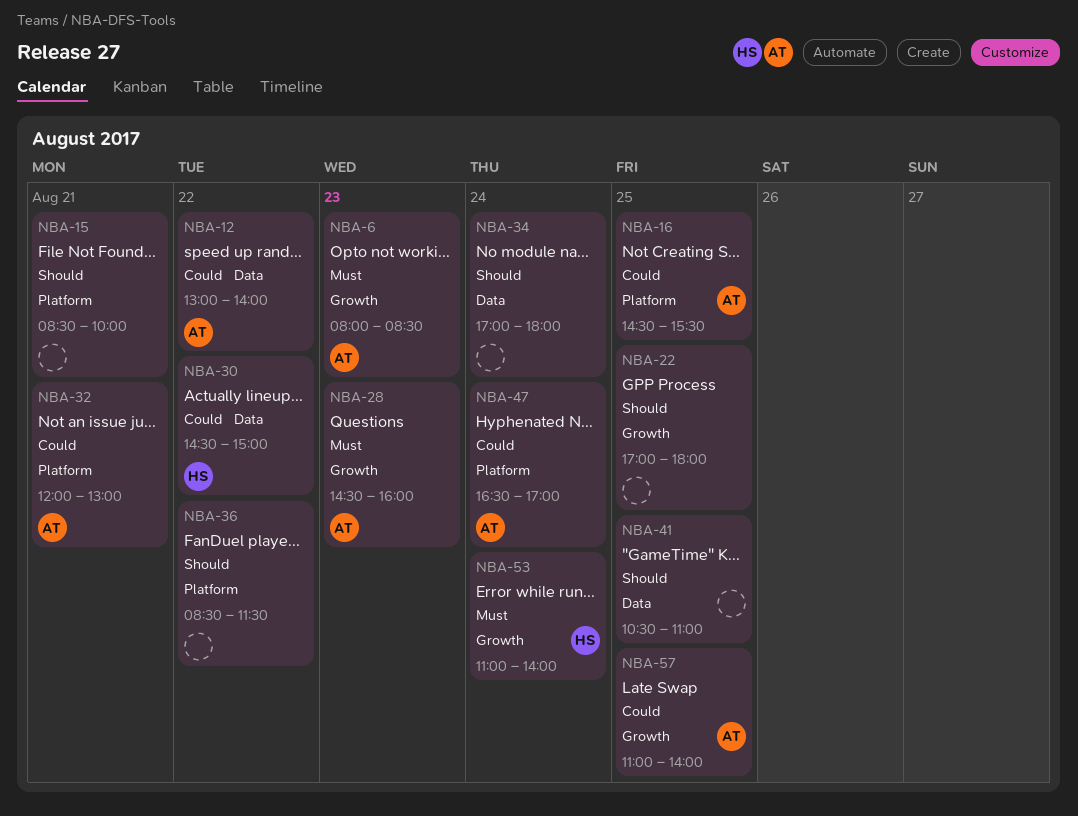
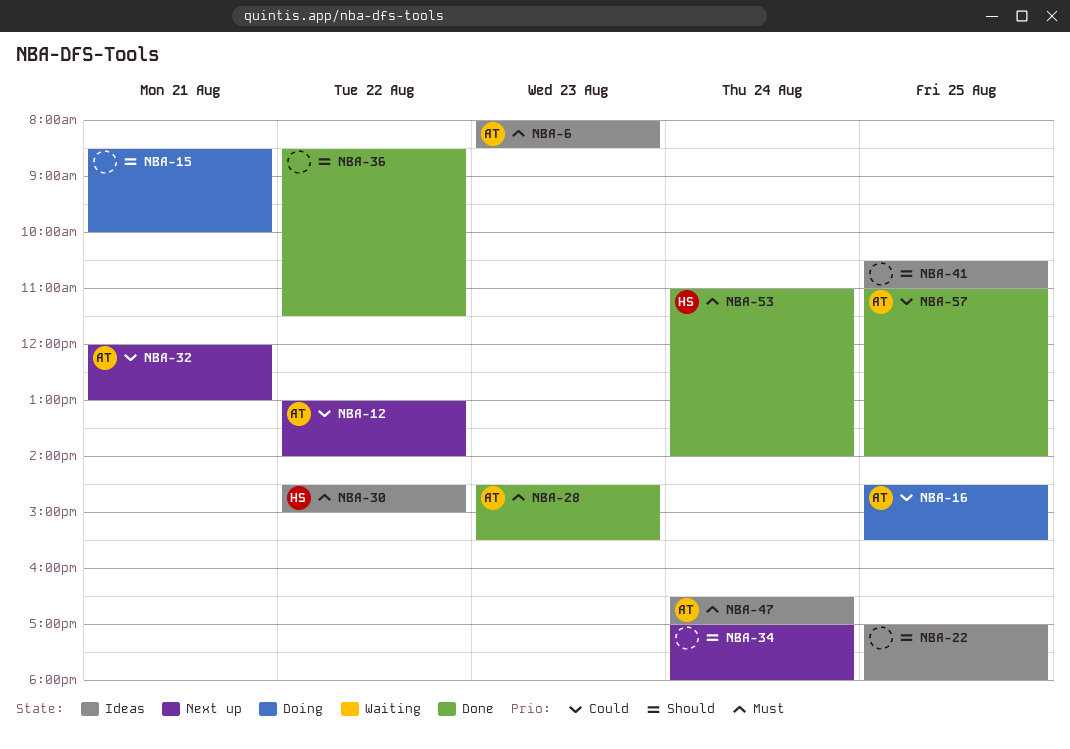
NBA-28, ends: 16:00 -> 15:30
NBA-30, priority: Could -> Must
NBA-47, priority: Could -> Must

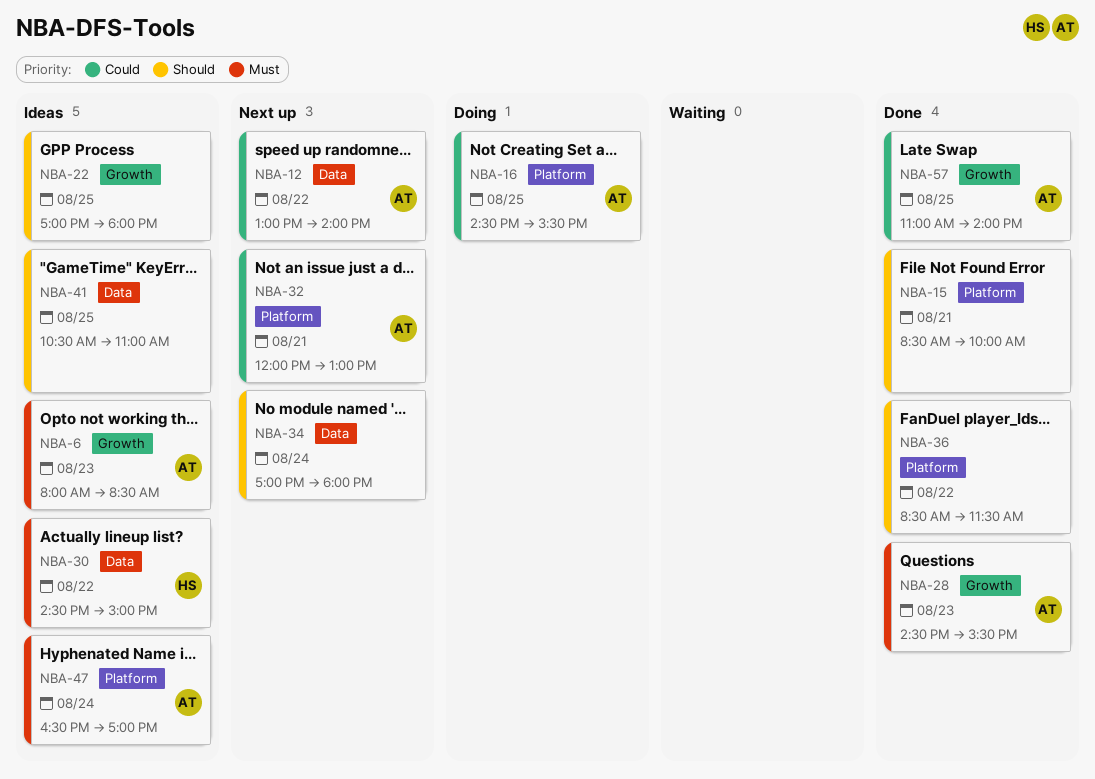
NBA-15, status: Doing -> Done
NBA-53: present -> none

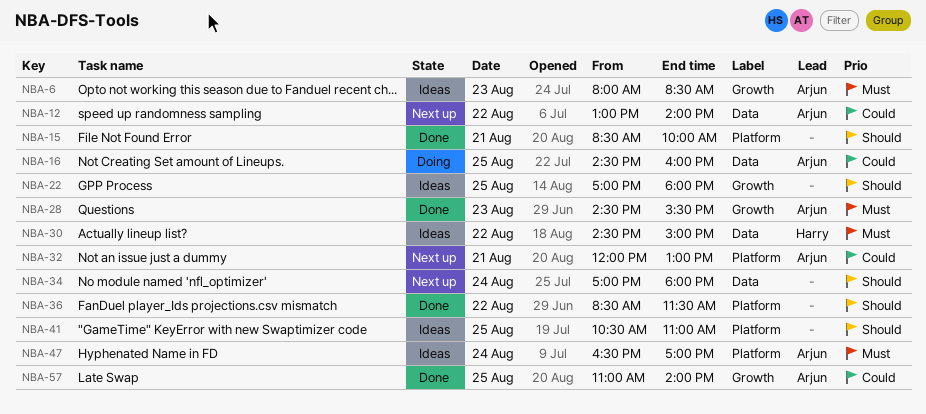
NBA-16, label: Platform -> Data
NBA-16, ends: 15:30 -> 16:00
NBA-41, label: Data -> Platform

